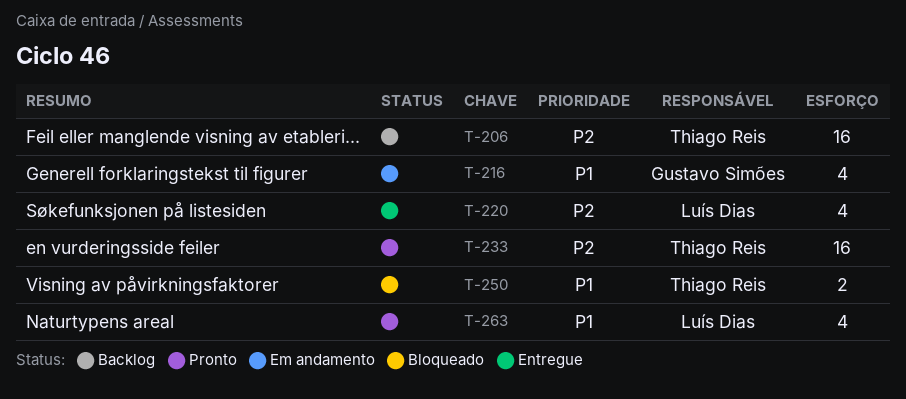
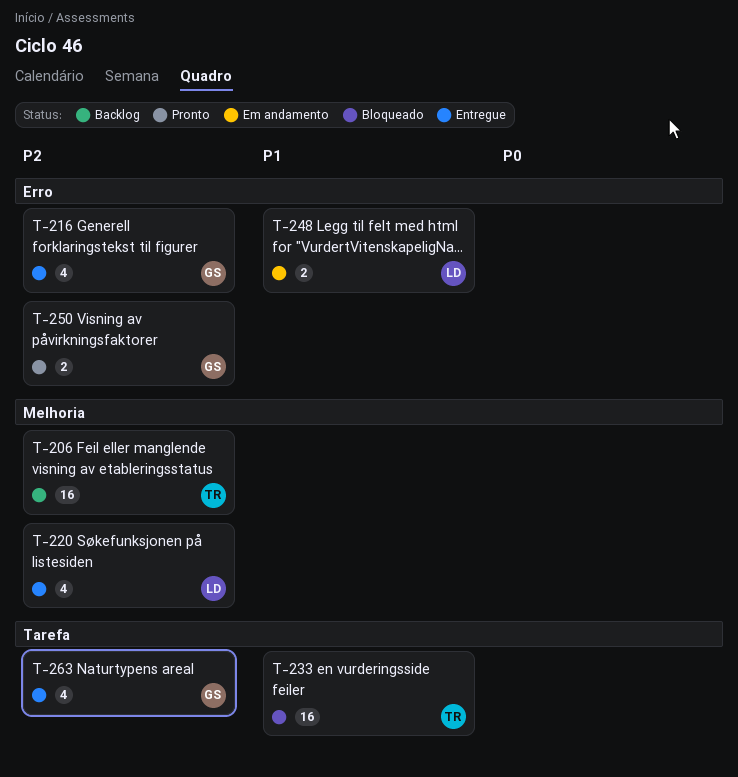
T-216, status: Em andamento -> Entregue
T-216, priority: P1 -> P2
T-233, status: Pronto -> Bloqueado
T-233, priority: P2 -> P1
T-248: none -> present
T-250, status: Bloqueado -> Pronto
T-250, owner: Thiago Reis -> Gustavo Simões
T-250, priority: P1 -> P2
T-263, status: Pronto -> Entregue
T-263, owner: Luís Dias -> Gustavo Simões
T-263, priority: P1 -> P2

